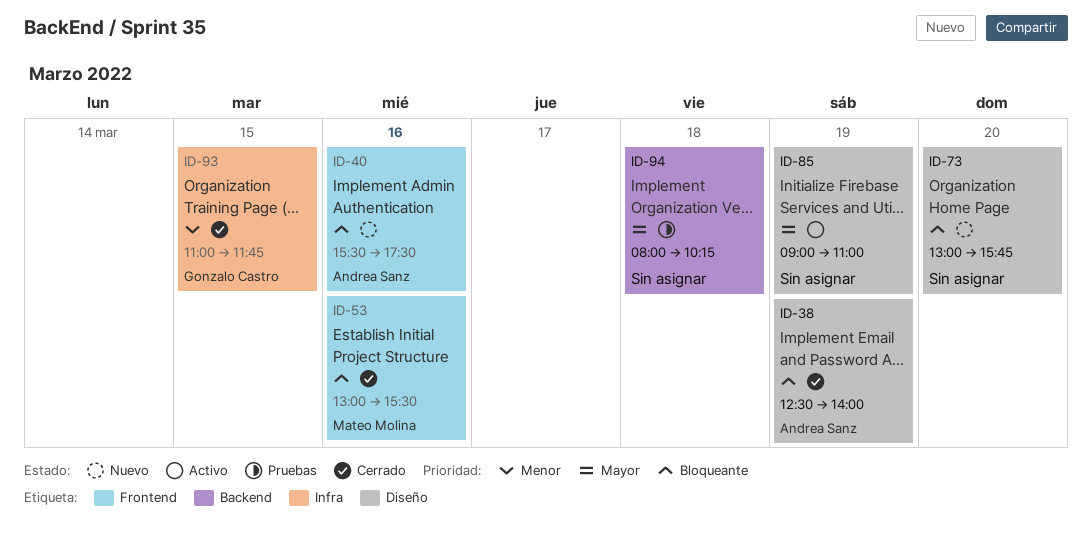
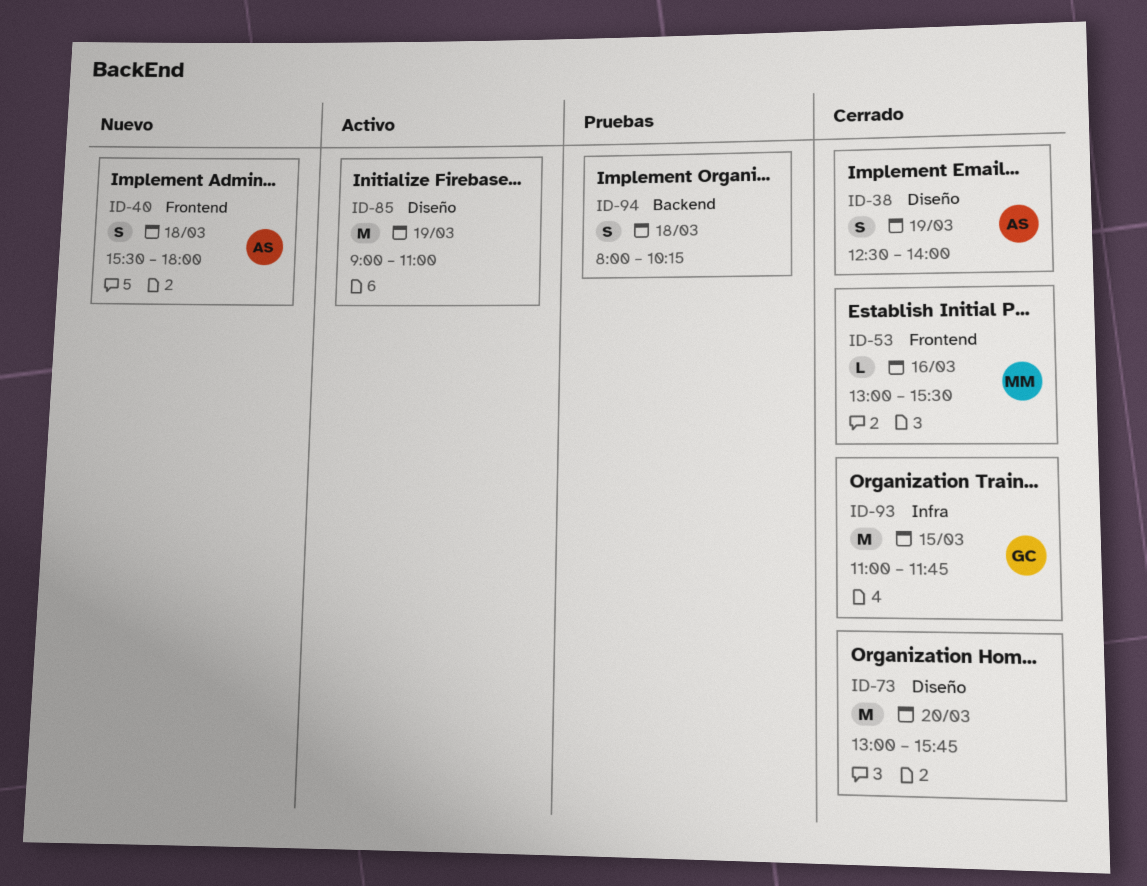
ID-40, day: Mar 16 -> Mar 18
ID-40, ends: 17:30 -> 18:00
ID-73, status: Nuevo -> Cerrado

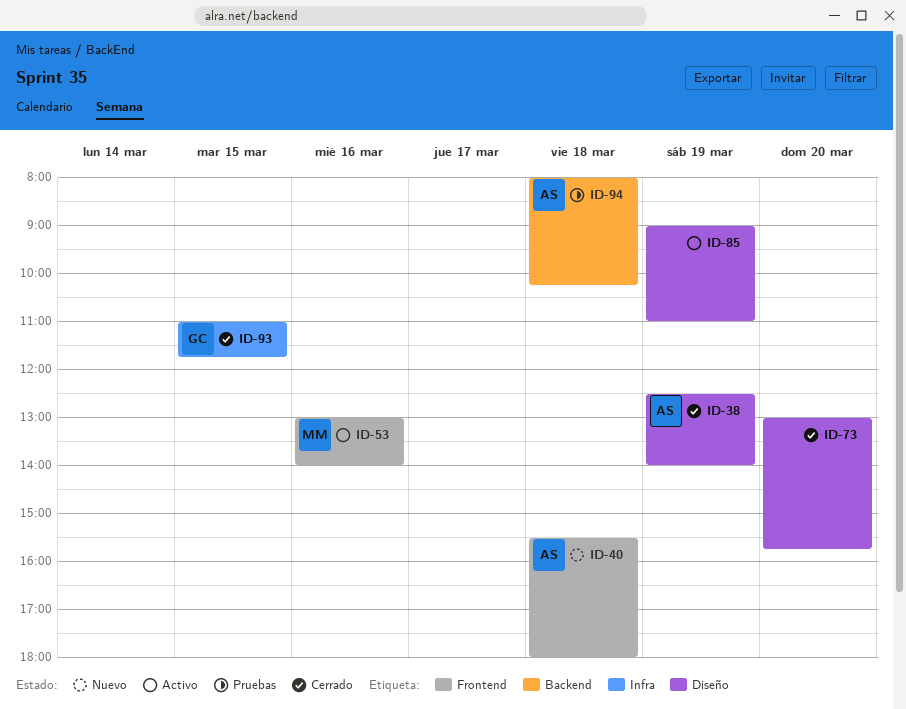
ID-53, status: Cerrado -> Activo
ID-53, ends: 15:30 -> 14:00
ID-94, owner: none -> AS

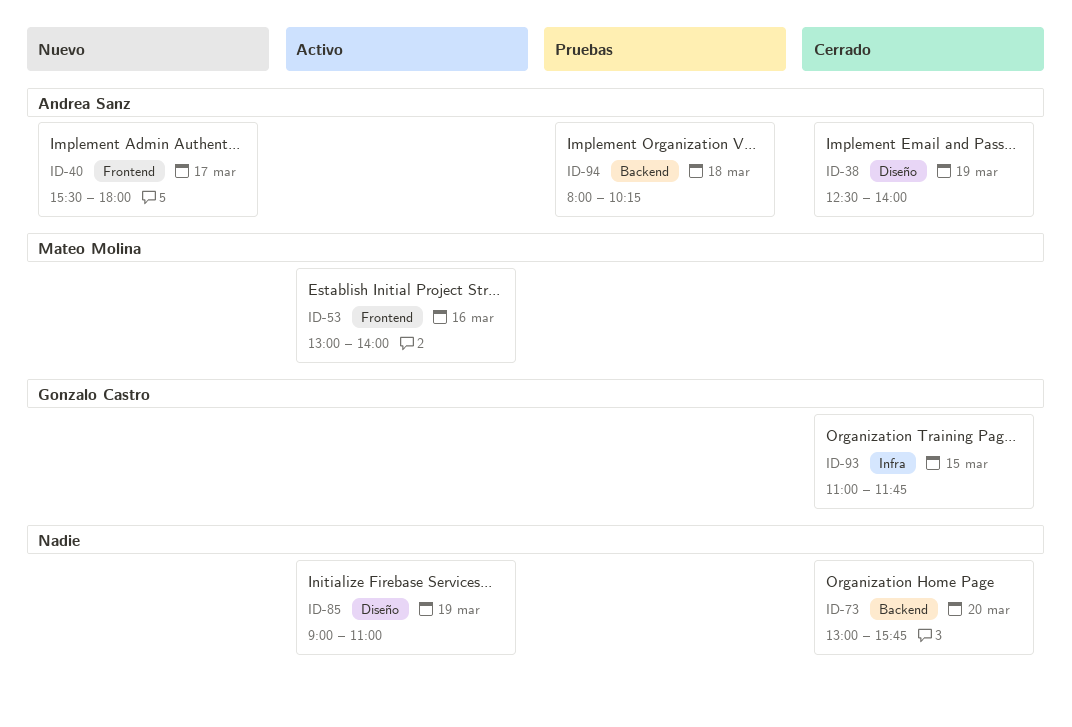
ID-40, day: Mar 18 -> Mar 17
ID-73, label: Diseño -> Backend

